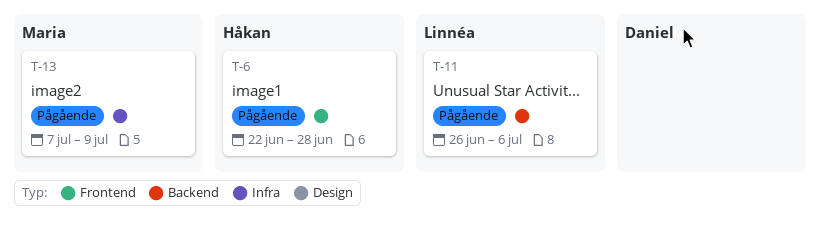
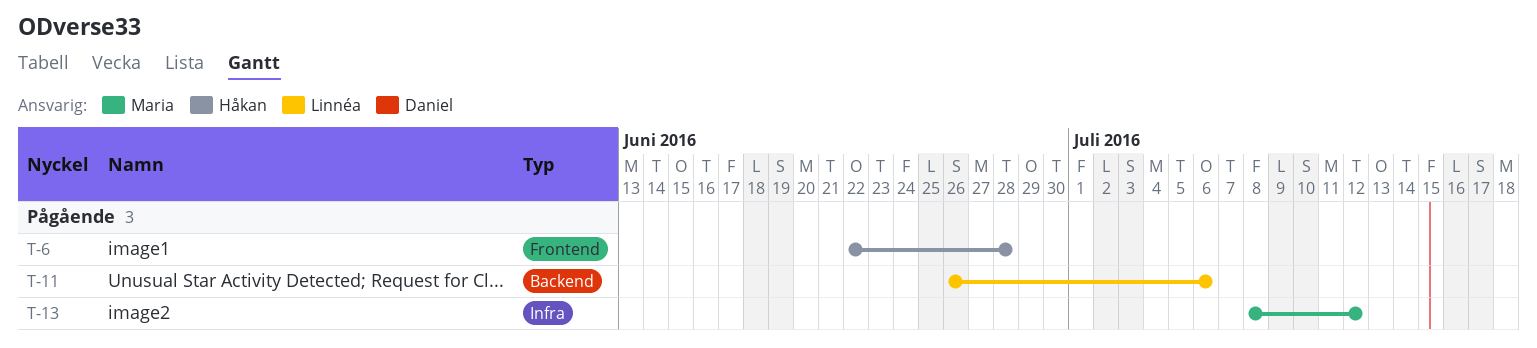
T-13, start: Jul 7 -> Jul 8
T-13, due: Jul 9 -> Jul 12

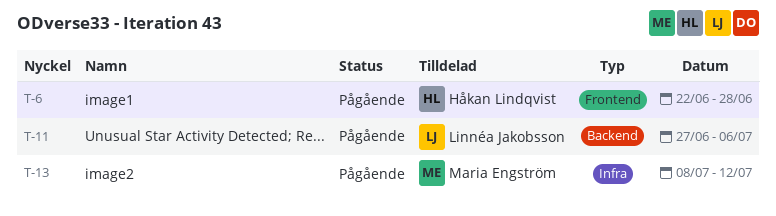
T-11, start: Jun 26 -> Jun 27

